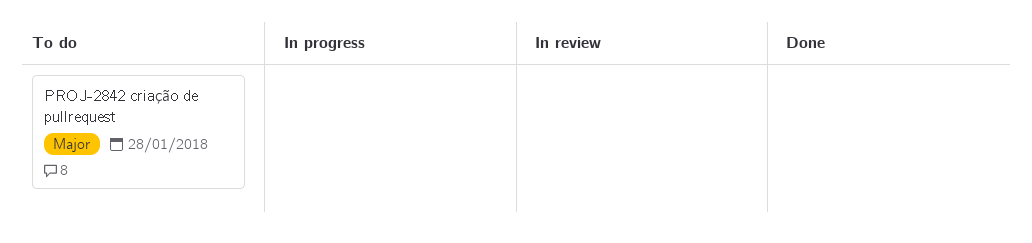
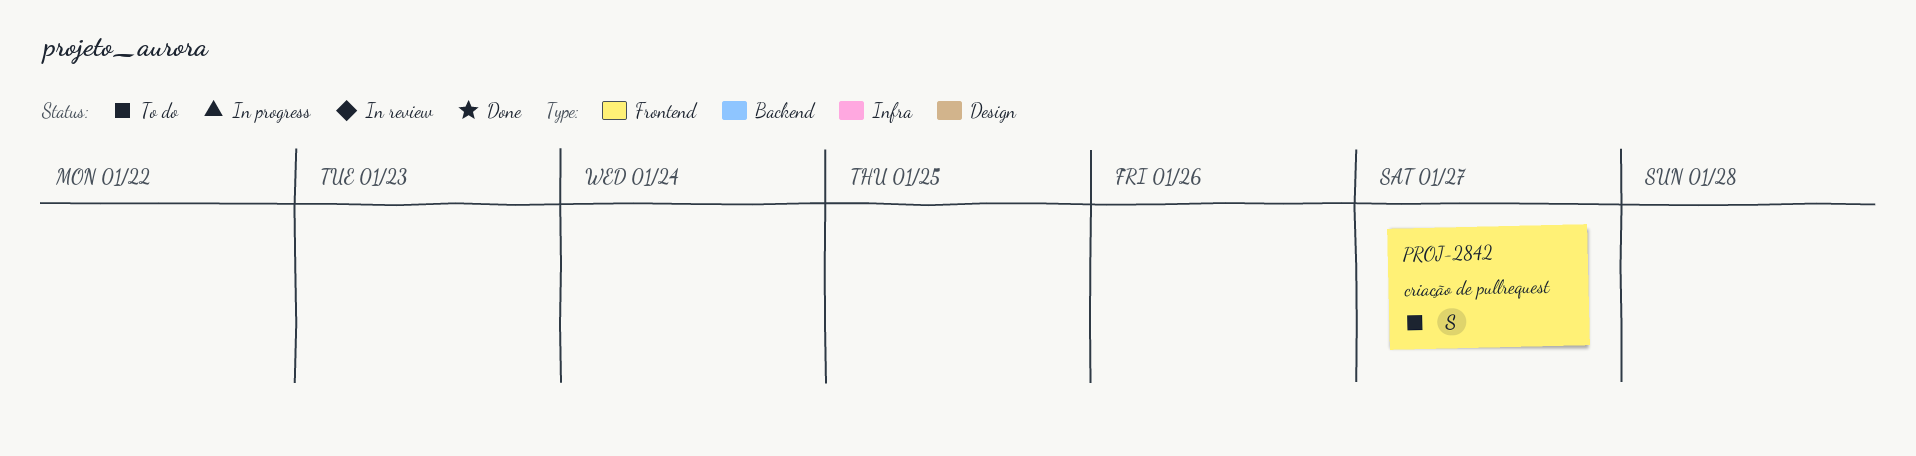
PROJ-2842, due: Jan 28 -> Jan 27

